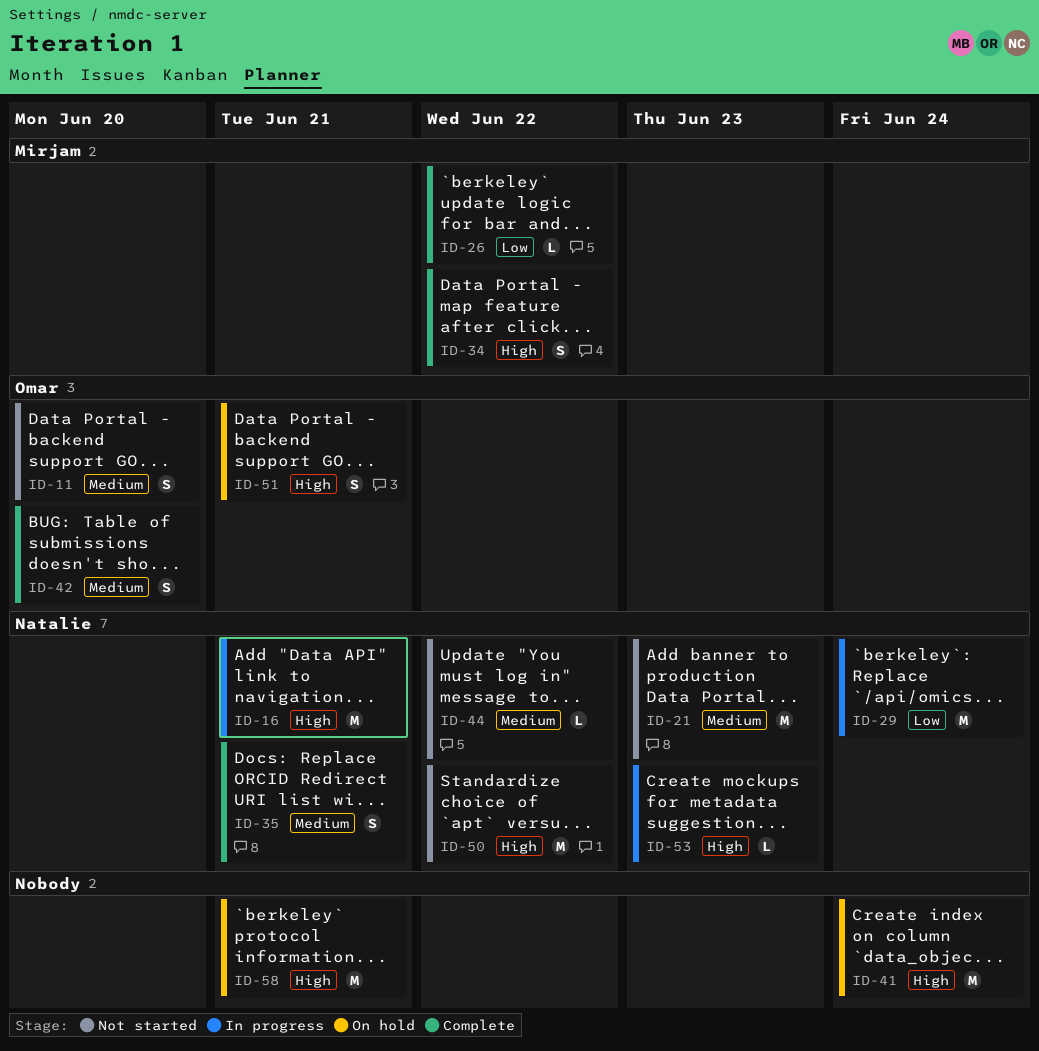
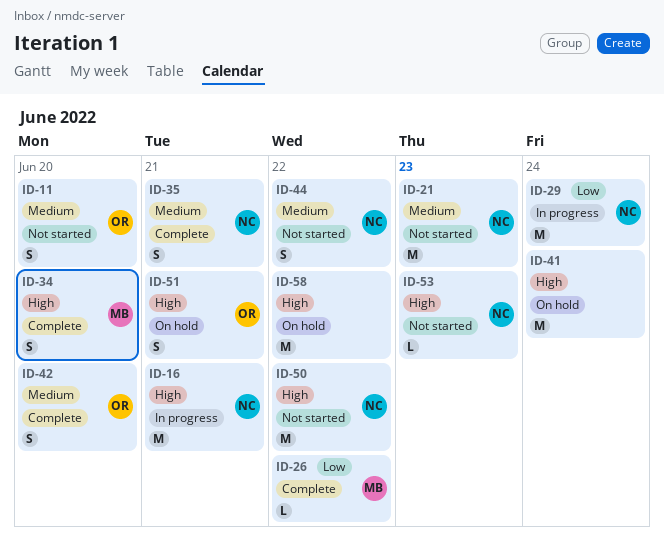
ID-34, due: Jun 22 -> Jun 20
ID-44, estimate: L -> S
ID-53, status: In progress -> Not started
ID-58, due: Jun 21 -> Jun 22

